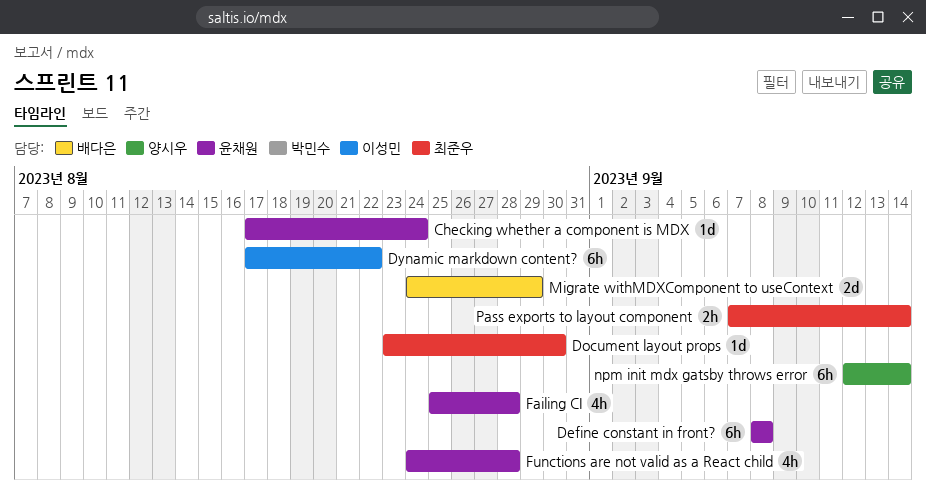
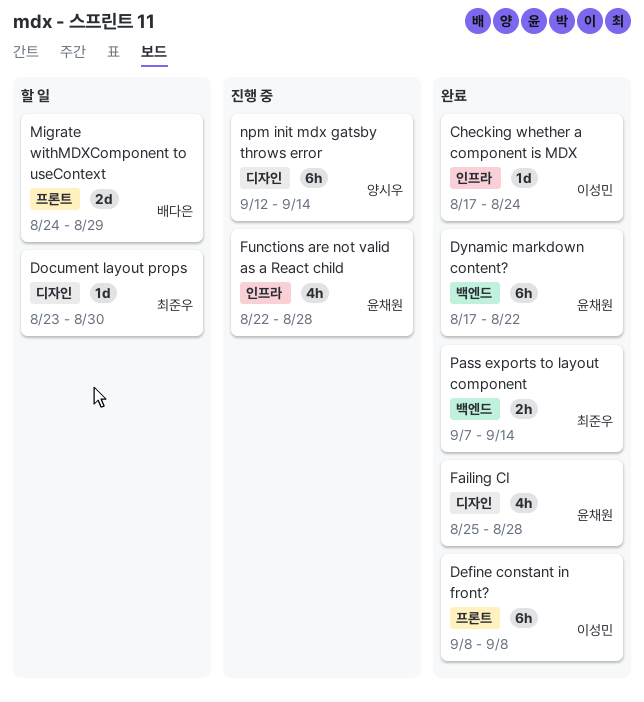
Checking whether a component is MDX, owner: 윤채원 -> 이성민
Define constant in front?, owner: 윤채원 -> 이성민
Dynamic markdown content?, owner: 이성민 -> 윤채원
Functions are not valid as a React child, start: Aug 24 -> Aug 22

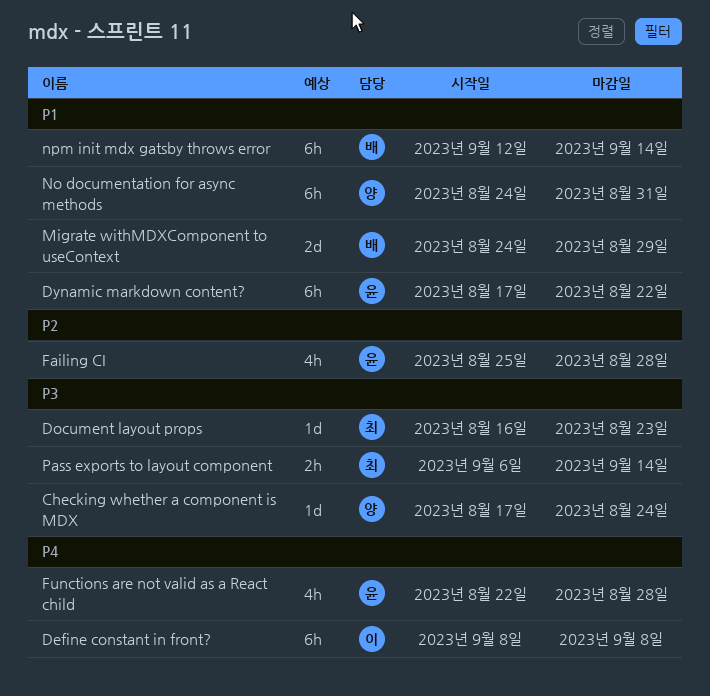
Checking whether a component is MDX, owner: 이성민 -> 양시우
Document layout props, start: Aug 23 -> Aug 16
Document layout props, due: Aug 30 -> Aug 23
No documentation for async methods: none -> present
npm init mdx gatsby throws error, owner: 양시우 -> 배다은
Pass exports to layout component, start: Sep 7 -> Sep 6

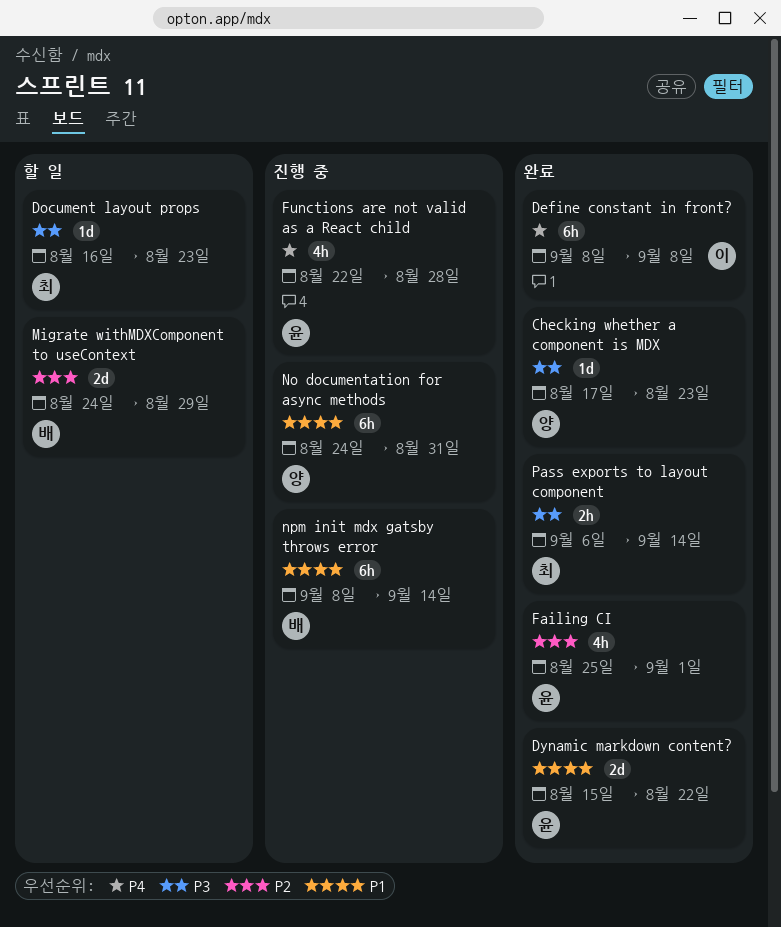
Checking whether a component is MDX, due: Aug 24 -> Aug 23
Dynamic markdown content?, estimate: 6h -> 2d
Dynamic markdown content?, start: Aug 17 -> Aug 15
Failing CI, due: Aug 28 -> Sep 1
Migrate withMDXComponent to useContext, priority: P1 -> P2
npm init mdx gatsby throws error, start: Sep 12 -> Sep 8

